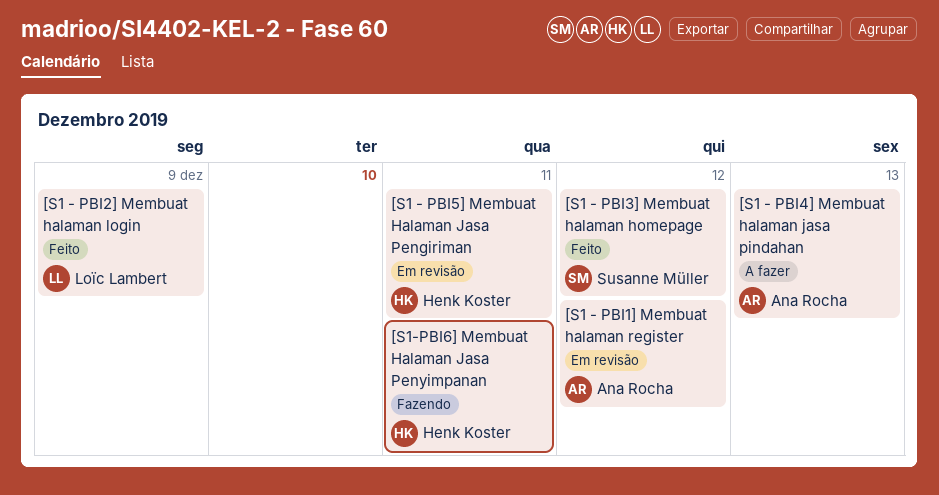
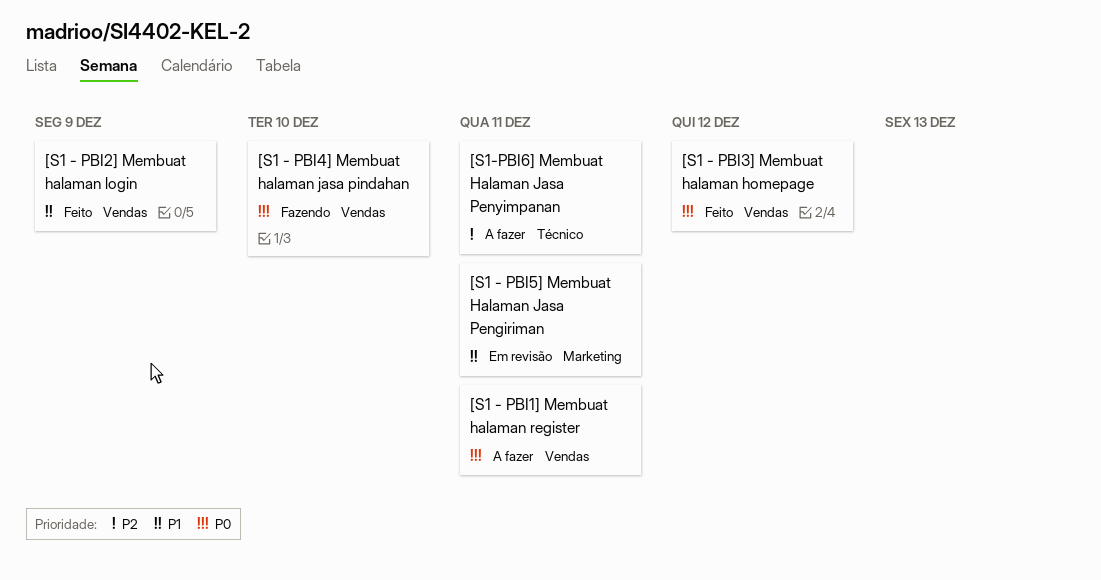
[S1 - PBI1] Membuat halaman register, status: Em revisão -> A fazer
[S1 - PBI1] Membuat halaman register, due: Dec 12 -> Dec 11
[S1 - PBI4] Membuat halaman jasa pindahan, status: A fazer -> Fazendo
[S1 - PBI4] Membuat halaman jasa pindahan, due: Dec 13 -> Dec 10
[S1-PBI6] Membuat Halaman Jasa Penyimpanan, status: Fazendo -> A fazer

